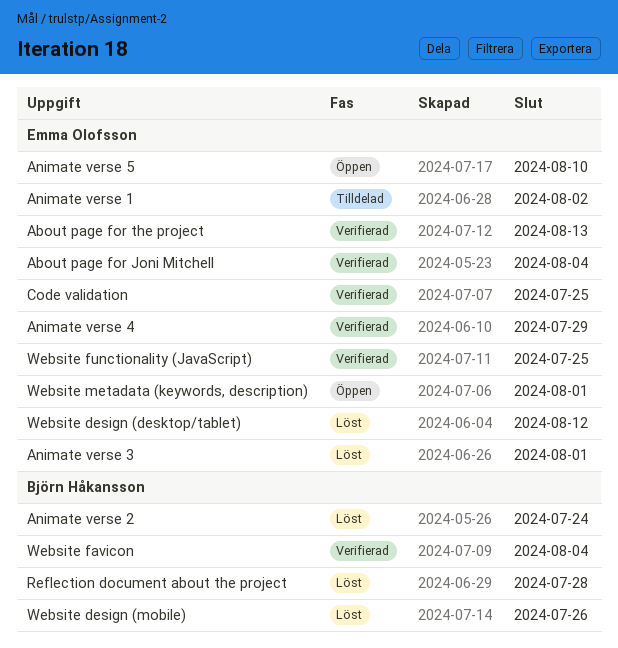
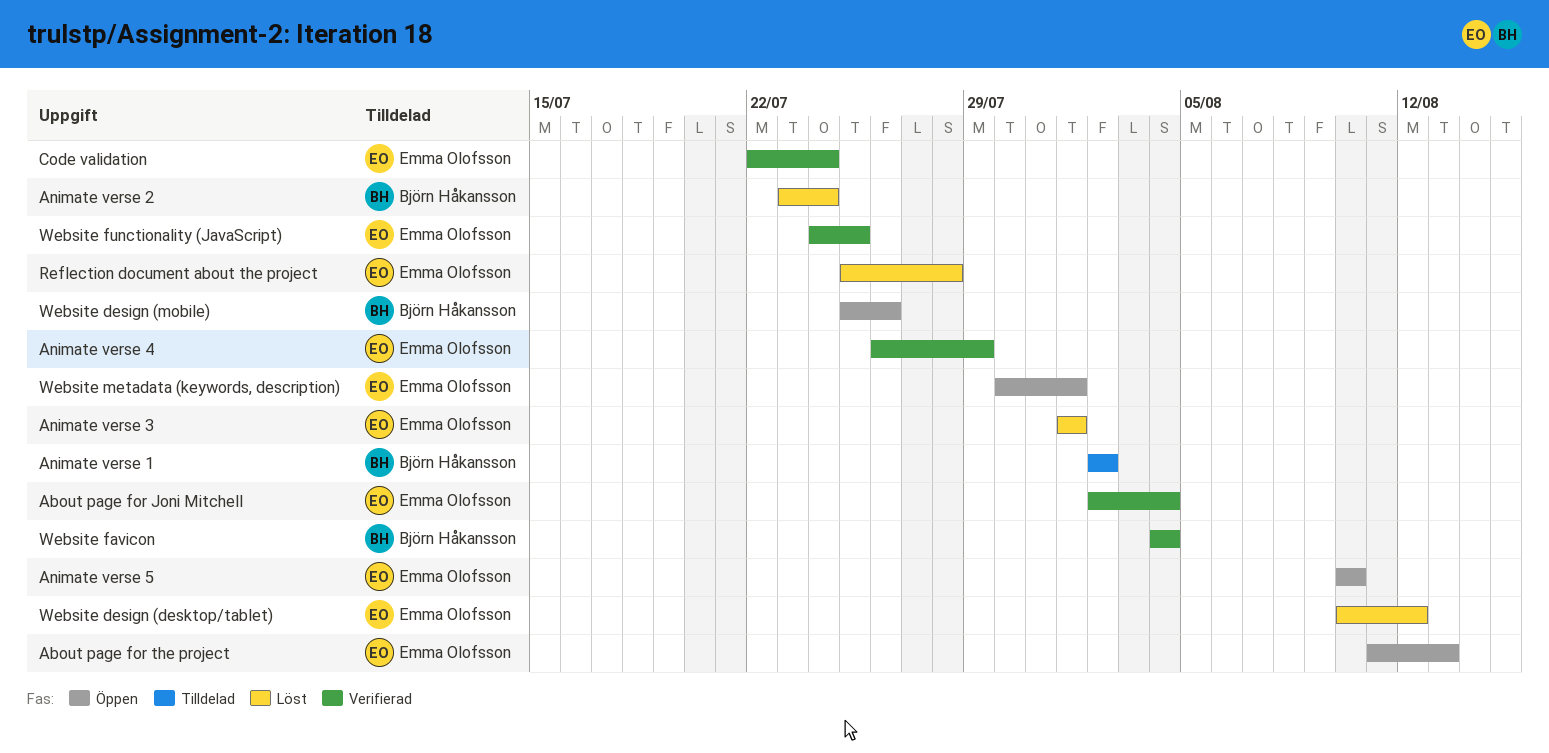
About page for the project, status: Verifierad -> Öppen
Animate verse 1, owner: Emma Olofsson -> Björn Håkansson
Code validation, due: Jul 25 -> Jul 24
Reflection document about the project, owner: Björn Håkansson -> Emma Olofsson
Website design (mobile), status: Löst -> Öppen

